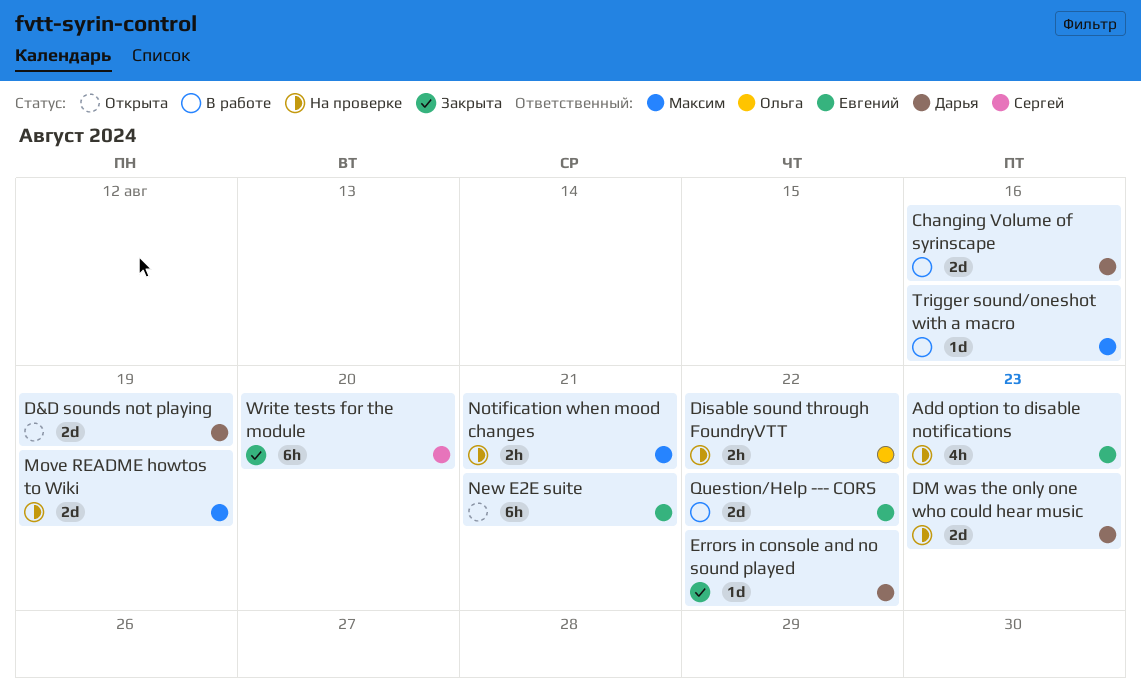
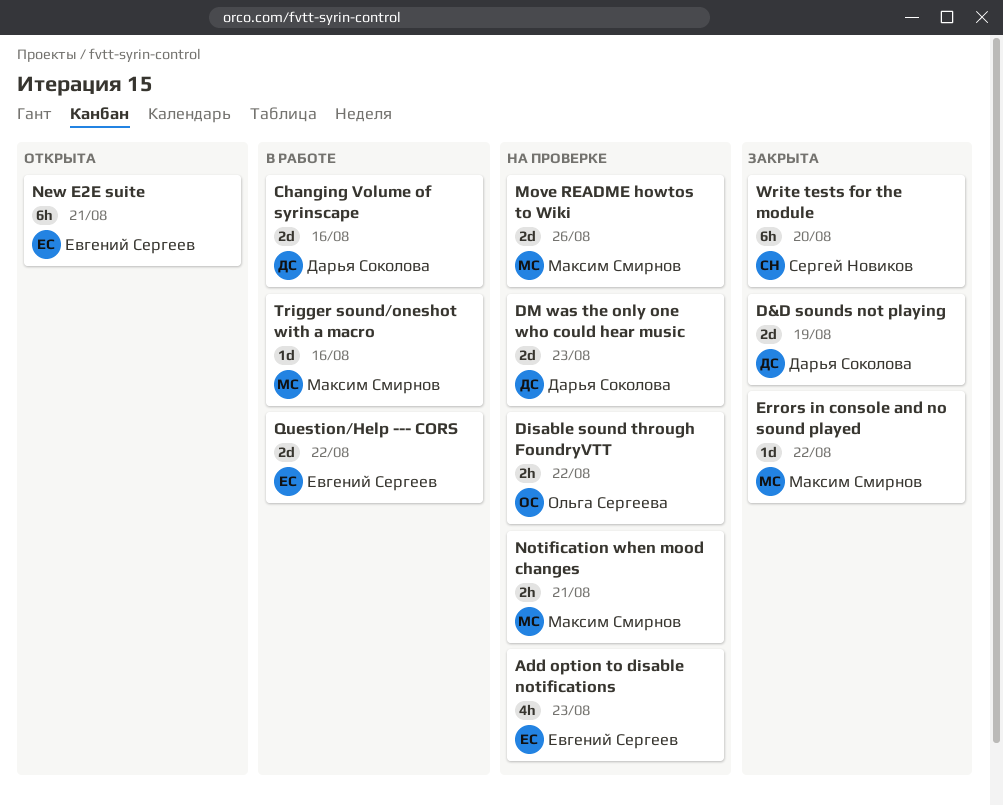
D&D sounds not playing, status: Открыта -> Закрыта
Errors in console and no sound played, owner: Дарья Соколова -> Максим Смирнов
Move README howtos to Wiki, due: Aug 19 -> Aug 26

